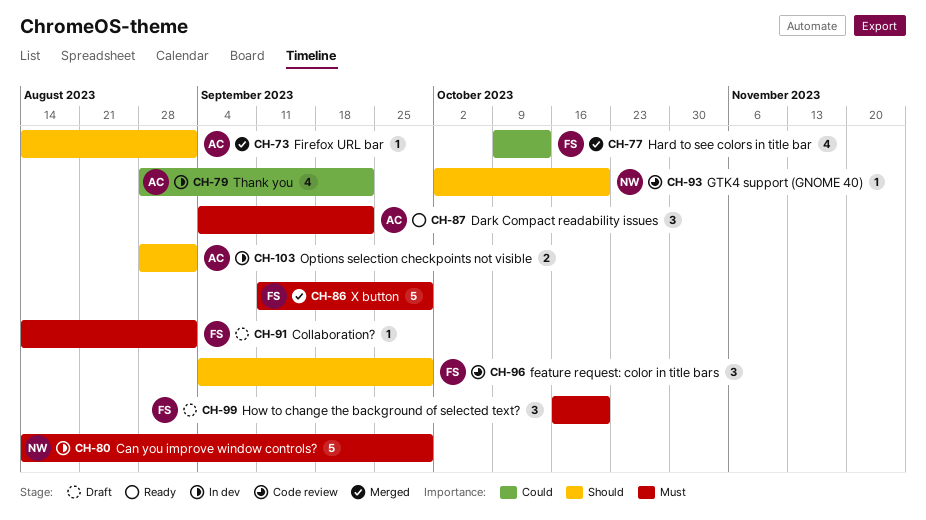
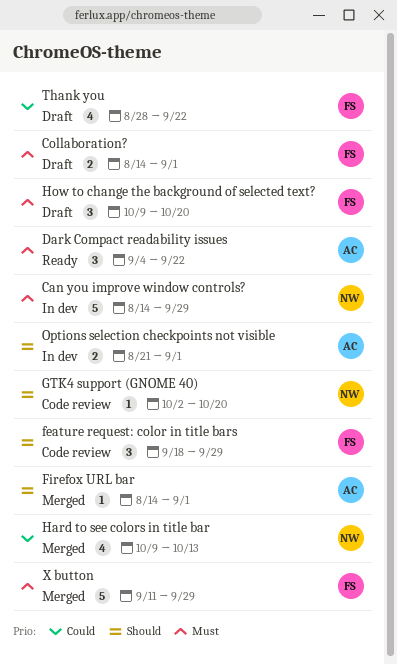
Collaboration?, estimate: 1 -> 2
feature request: color in title bars, start: Sep 4 -> Sep 18
Hard to see colors in title bar, owner: FS -> NW
How to change the background of selected text?, start: Oct 16 -> Oct 9
Options selection checkpoints not visible, start: Aug 28 -> Aug 21
Thank you, status: In dev -> Draft
Thank you, owner: AC -> FS

